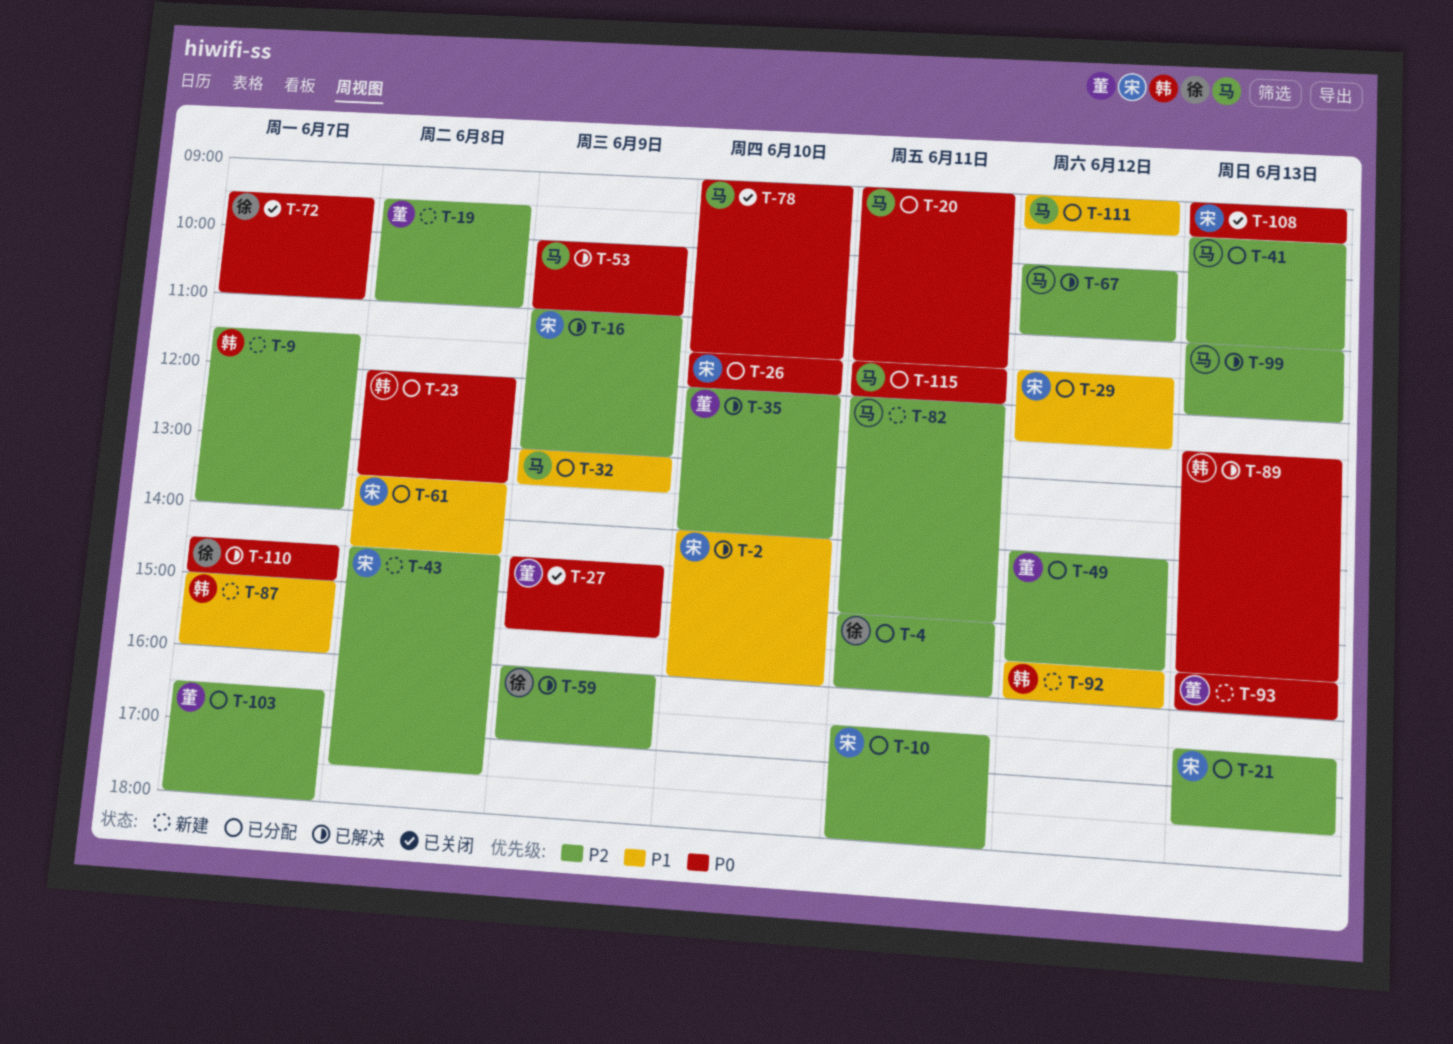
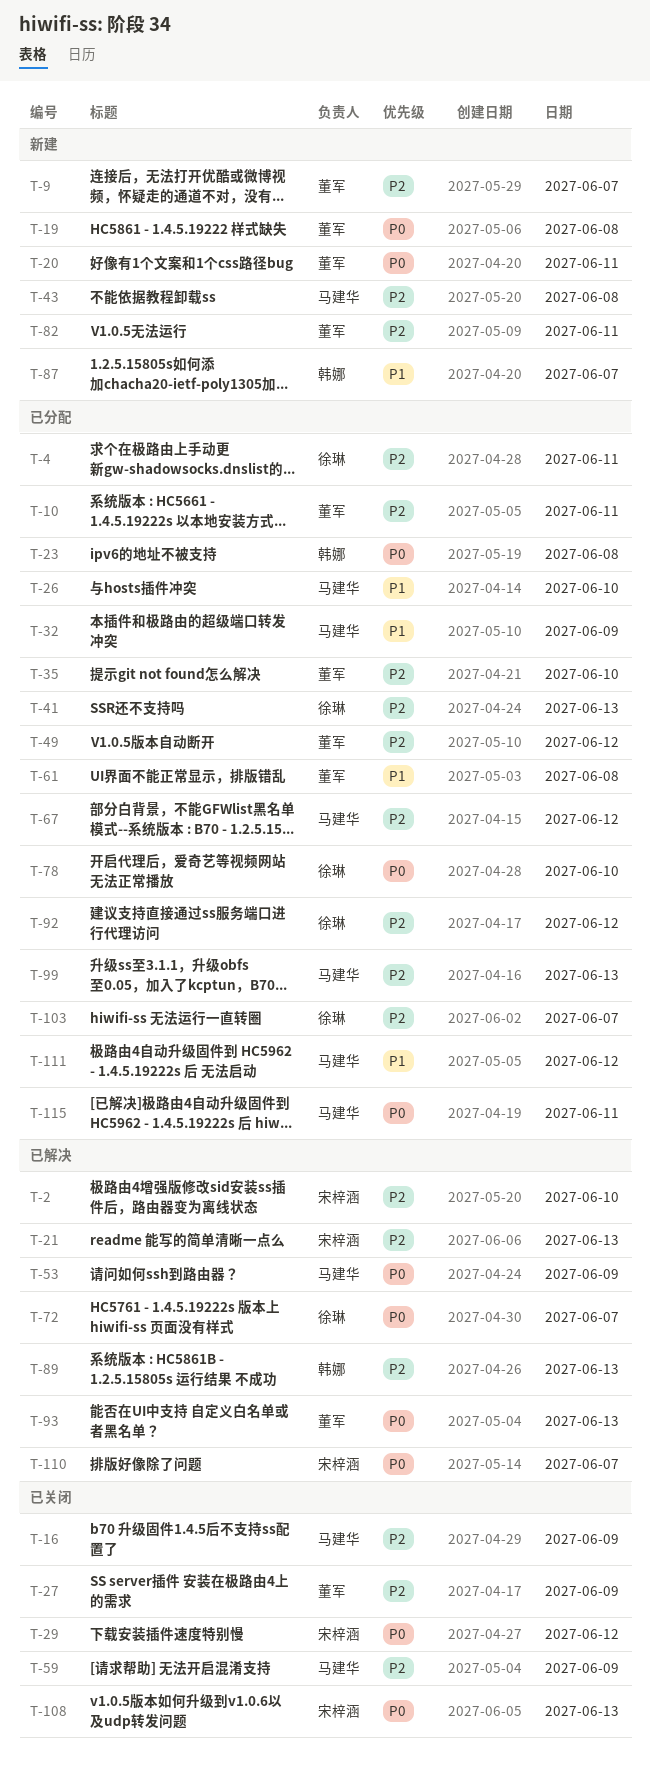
T-2, priority: P1 -> P2
T-9, owner: 韩娜 -> 董军
T-10, owner: 宋梓涵 -> 董军
T-16, status: 已解决 -> 已关闭
T-16, owner: 宋梓涵 -> 马建华
T-19, priority: P2 -> P0
T-20, status: 已分配 -> 新建
T-20, owner: 马建华 -> 董军
T-21, status: 已分配 -> 已解决
T-26, owner: 宋梓涵 -> 马建华
T-26, priority: P0 -> P1
T-27, priority: P0 -> P2
T-29, status: 已分配 -> 已关闭
T-29, priority: P1 -> P0
T-35, status: 已解决 -> 已分配
T-41, owner: 马建华 -> 徐琳
T-43, owner: 宋梓涵 -> 马建华
T-59, status: 已解决 -> 已关闭
T-59, owner: 徐琳 -> 马建华
T-61, owner: 宋梓涵 -> 董军
T-67, status: 已解决 -> 已分配
T-72, status: 已关闭 -> 已解决
T-78, status: 已关闭 -> 已分配
T-78, owner: 马建华 -> 徐琳
T-82, owner: 马建华 -> 董军
T-89, priority: P0 -> P2
T-92, status: 新建 -> 已分配
T-92, owner: 韩娜 -> 徐琳
T-92, priority: P1 -> P2
T-93, status: 新建 -> 已解决
T-99, status: 已解决 -> 已分配
T-103, owner: 董军 -> 徐琳
T-110, owner: 徐琳 -> 宋梓涵

